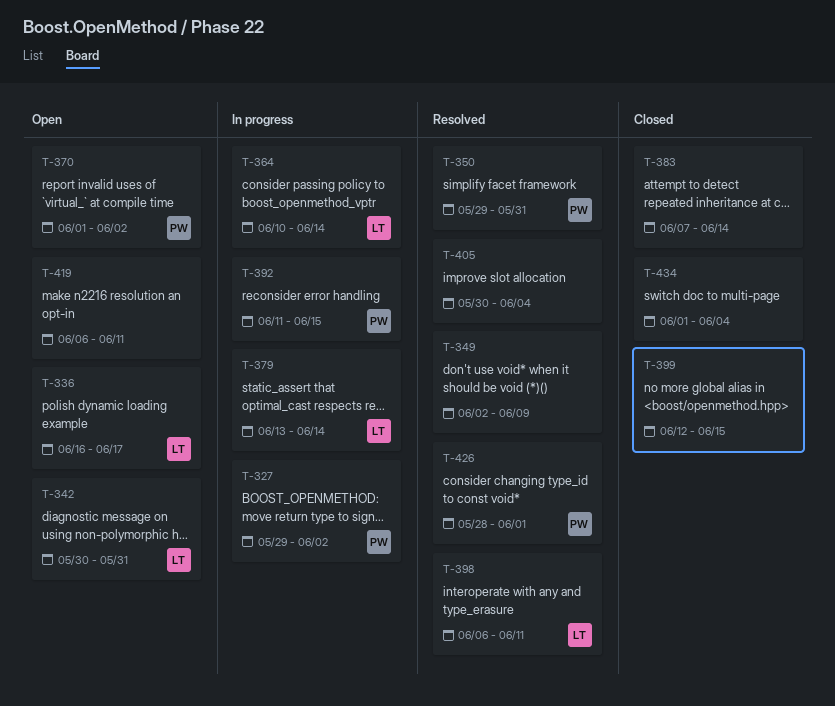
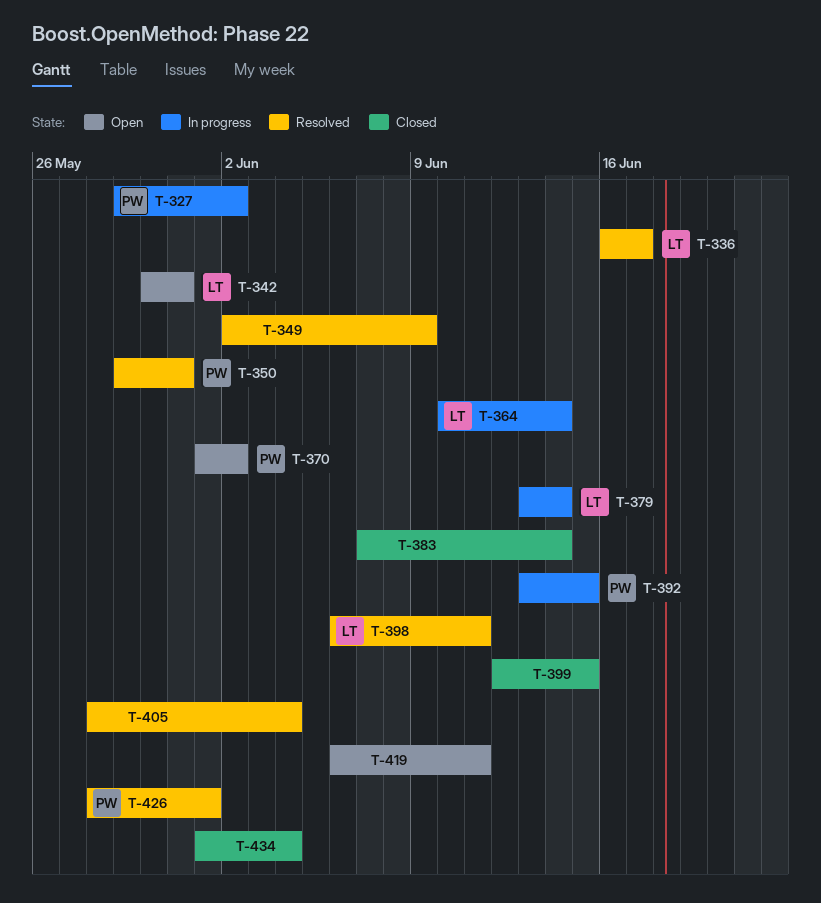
T-336, status: Open -> Resolved
T-392, start: Jun 11 -> Jun 13
T-405, start: May 30 -> May 28

